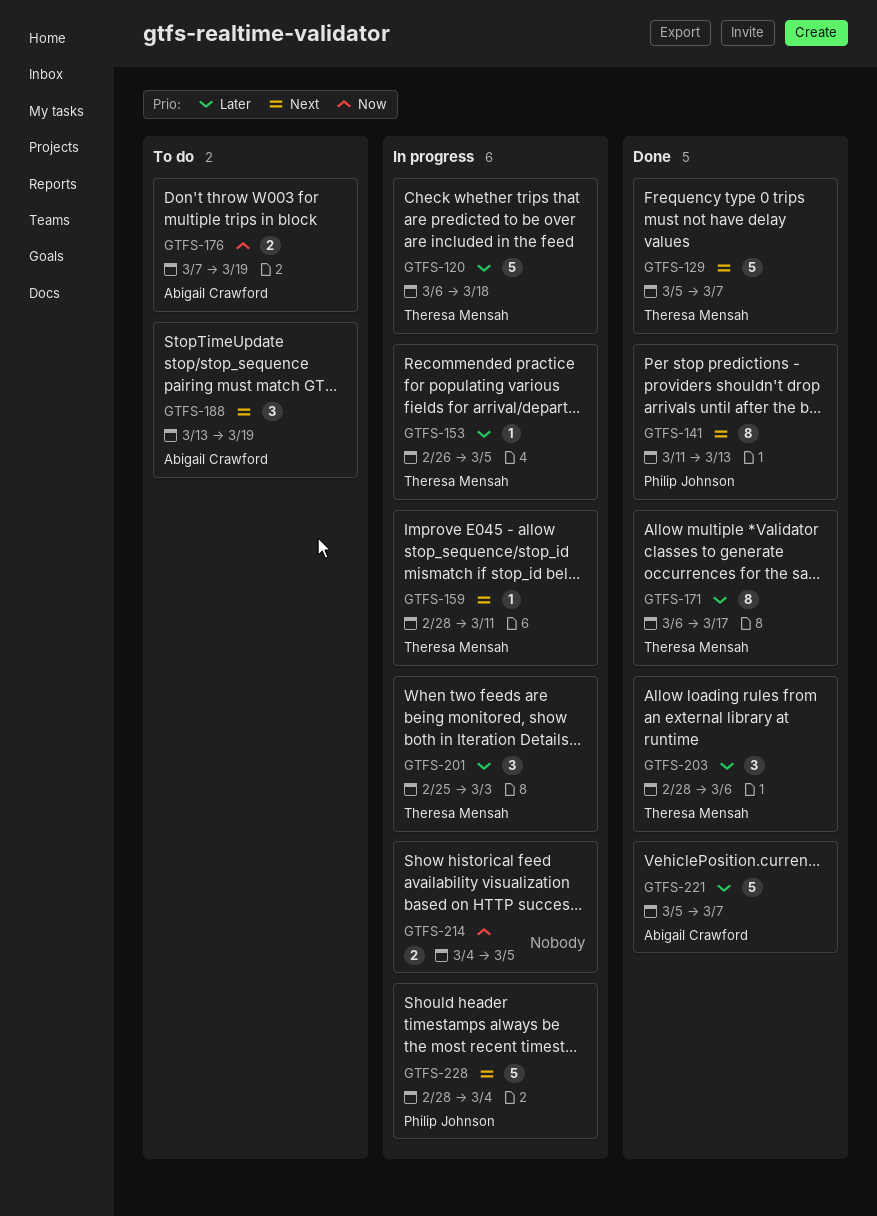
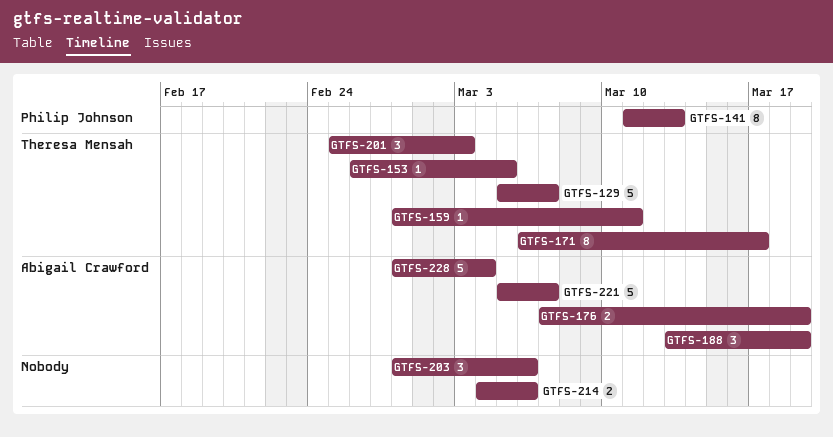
GTFS-120: present -> none
GTFS-203, owner: Theresa Mensah -> none
GTFS-214, due: Mar 5 -> Mar 6
GTFS-228, owner: Philip Johnson -> Abigail Crawford

